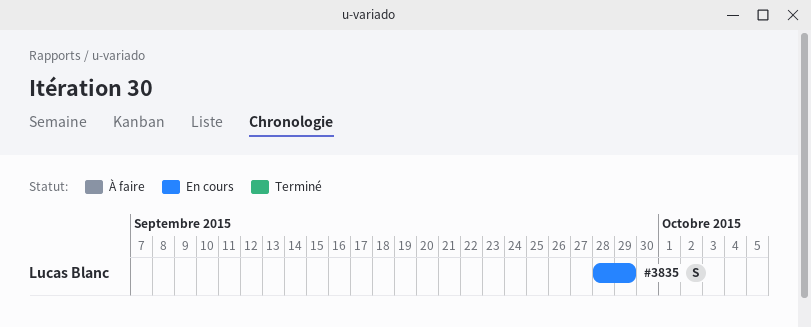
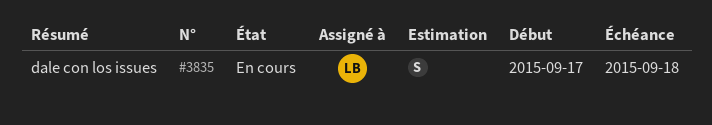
#3835, start: Sep 28 -> Sep 17
#3835, due: Sep 29 -> Sep 18

